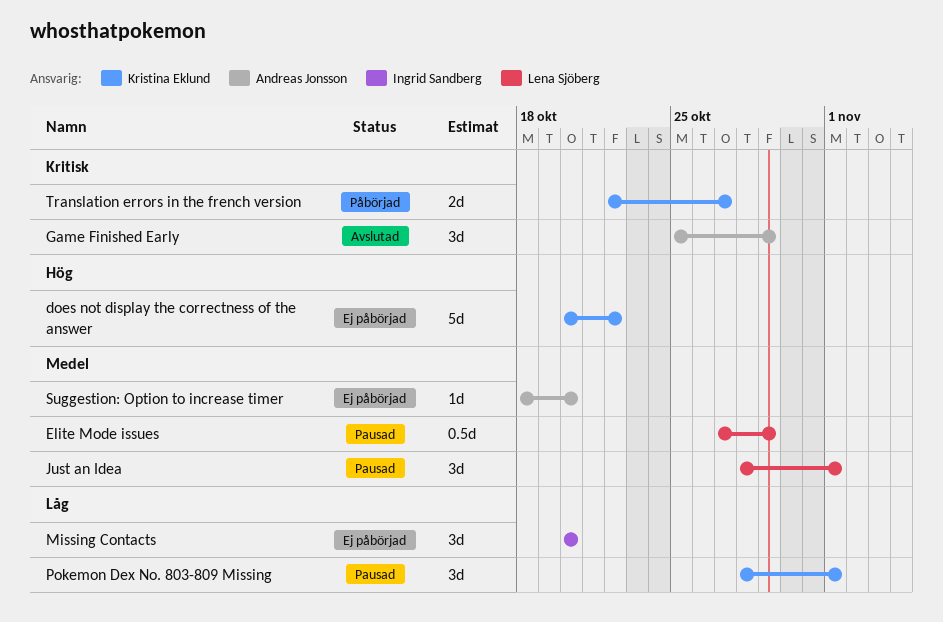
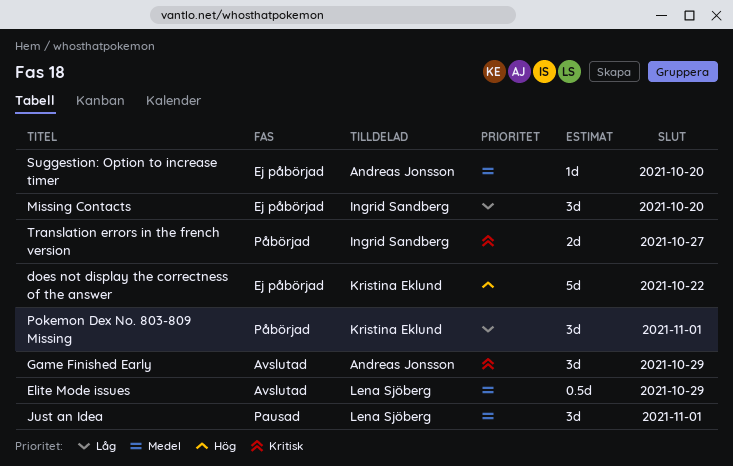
Elite Mode issues, status: Pausad -> Avslutad
Pokemon Dex No. 803-809 Missing, status: Pausad -> Påbörjad
Translation errors in the french version, owner: Kristina Eklund -> Ingrid Sandberg

